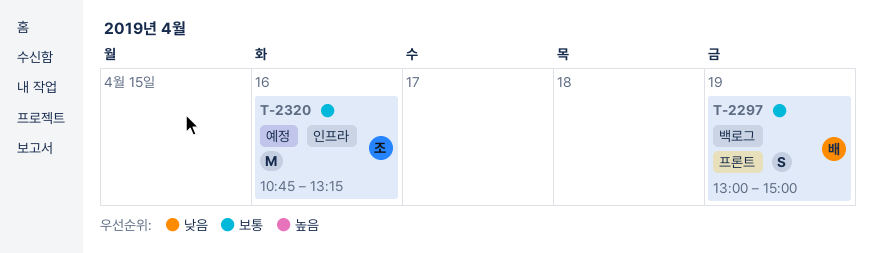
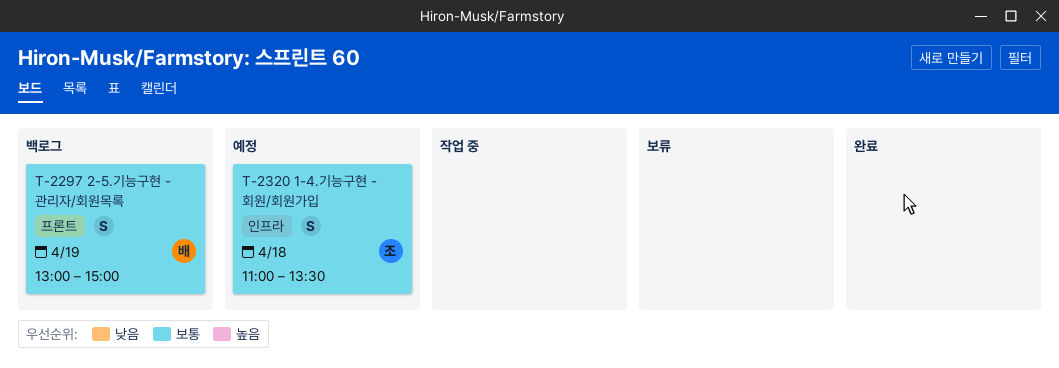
T-2320, estimate: M -> S
T-2320, day: Apr 16 -> Apr 18
T-2320, begins: 10:45 -> 11:00
T-2320, ends: 13:15 -> 13:30

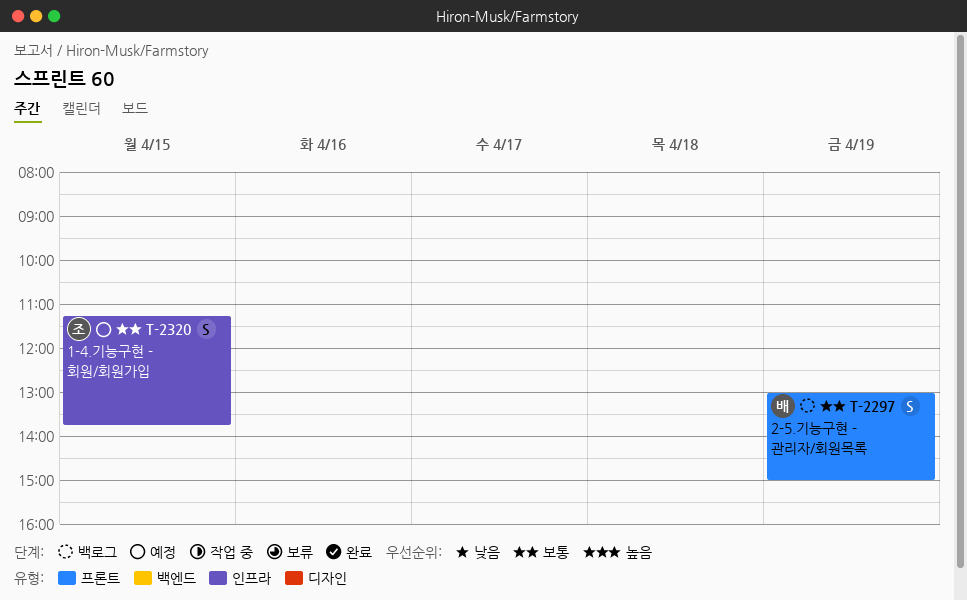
T-2320, day: Apr 18 -> Apr 15
T-2320, begins: 11:00 -> 11:15
T-2320, ends: 13:30 -> 13:45

